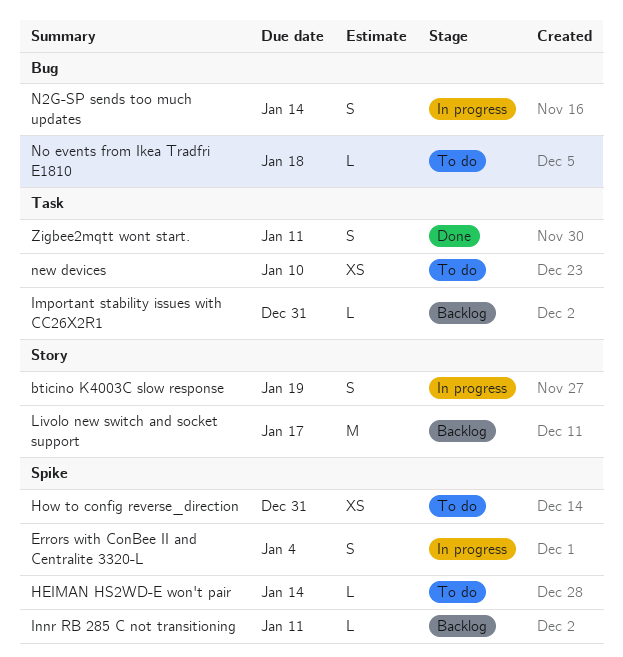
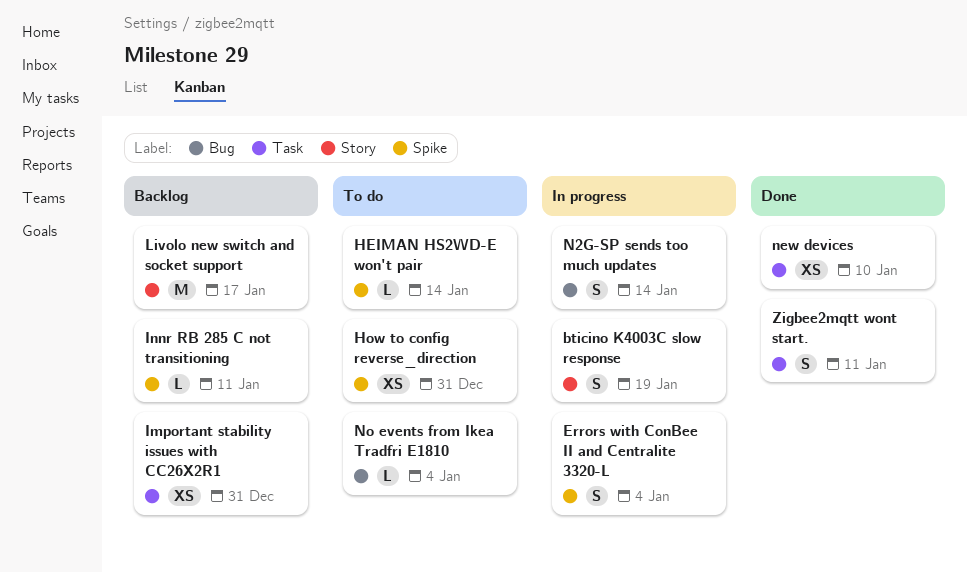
Important stability issues with CC26X2R1, estimate: L -> XS
new devices, status: To do -> Done
No events from Ikea Tradfri E1810, due: Jan 18 -> Jan 4

